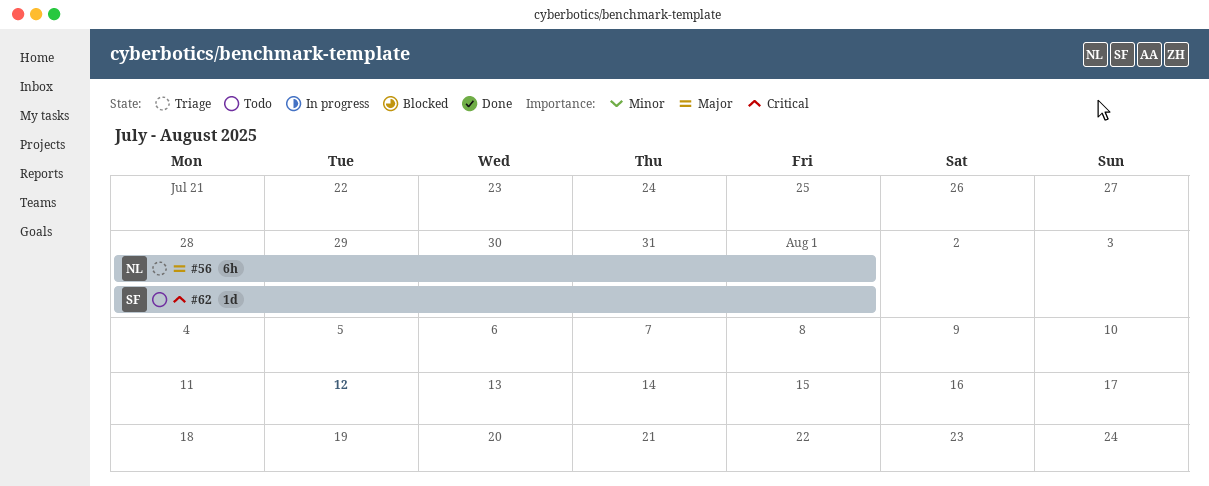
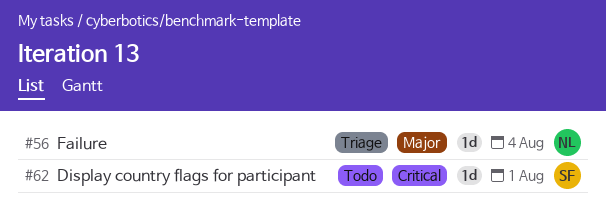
#56, estimate: 6h -> 1d
#56, due: Aug 1 -> Aug 4

